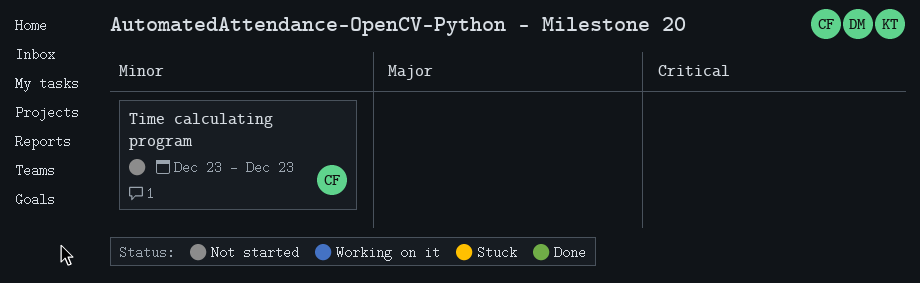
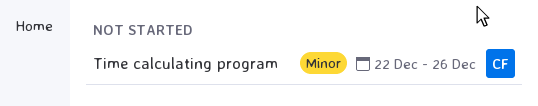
Time calculating program, start: Dec 23 -> Dec 22
Time calculating program, due: Dec 23 -> Dec 26

